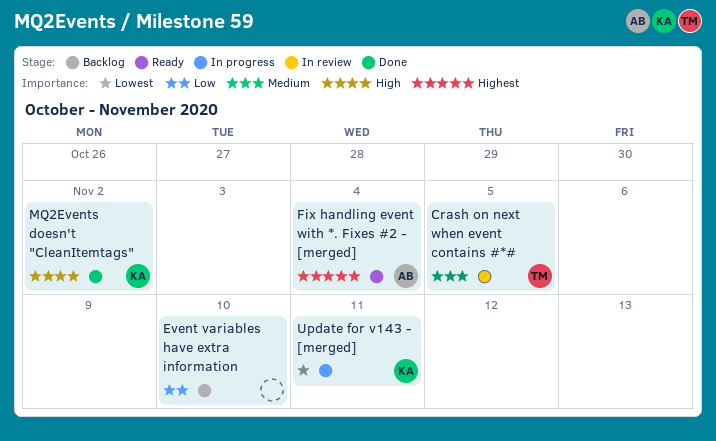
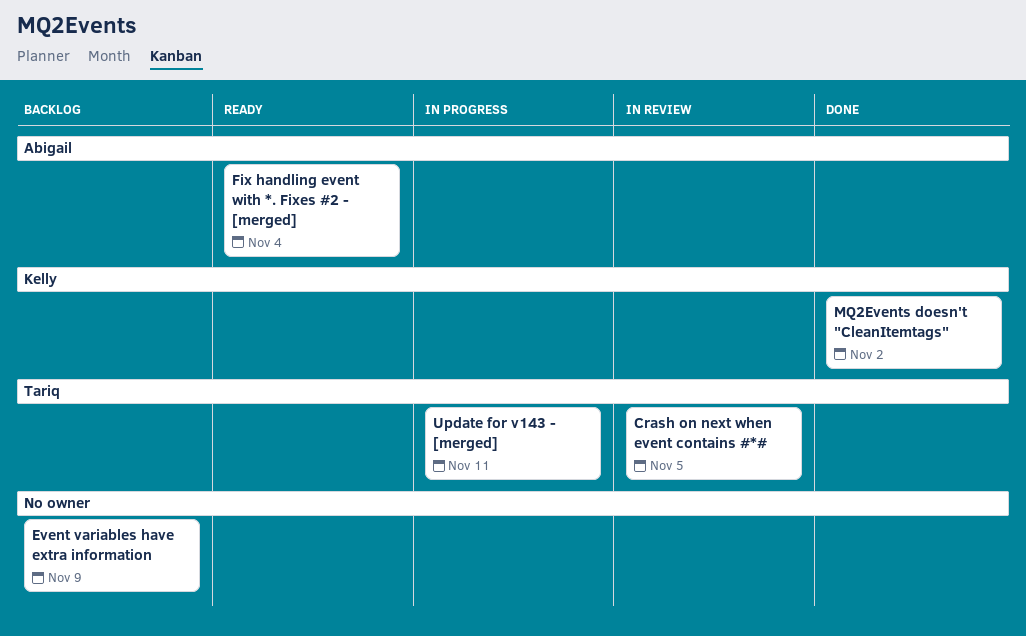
Event variables have extra information, due: Nov 10 -> Nov 9
Update for v143 - [merged], owner: Kelly -> Tariq

